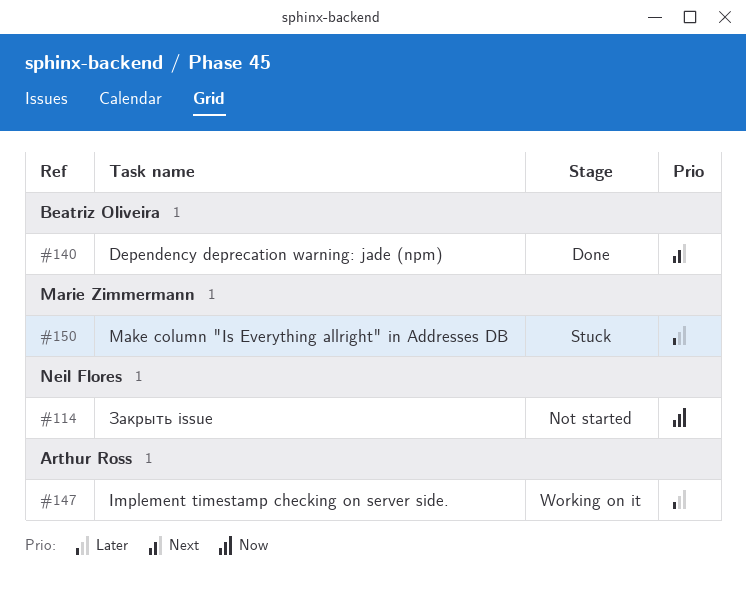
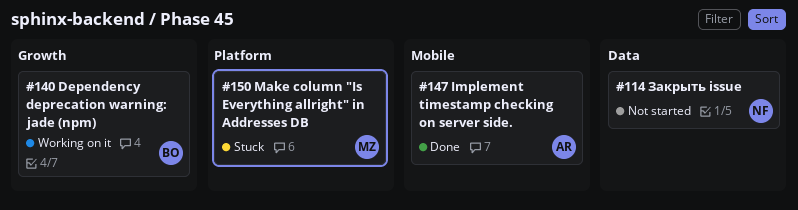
#140, status: Done -> Working on it
#147, status: Working on it -> Done

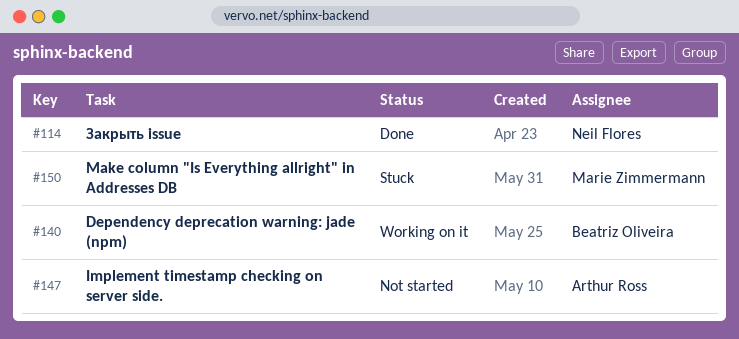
#114, status: Not started -> Done
#147, status: Done -> Not started

